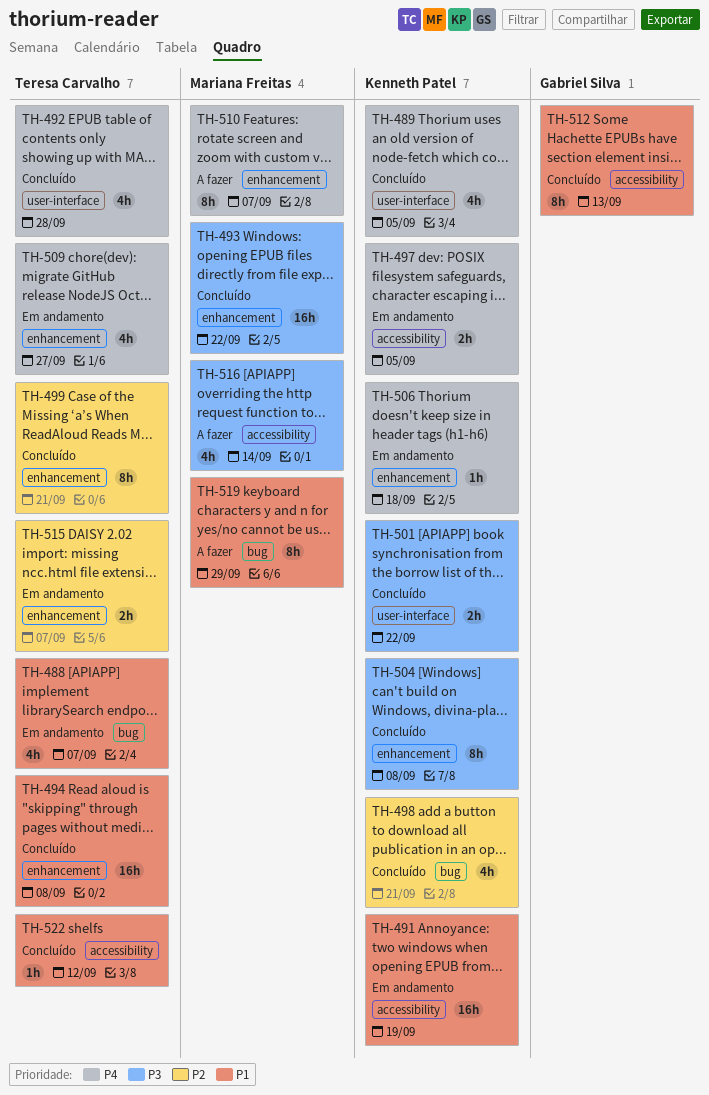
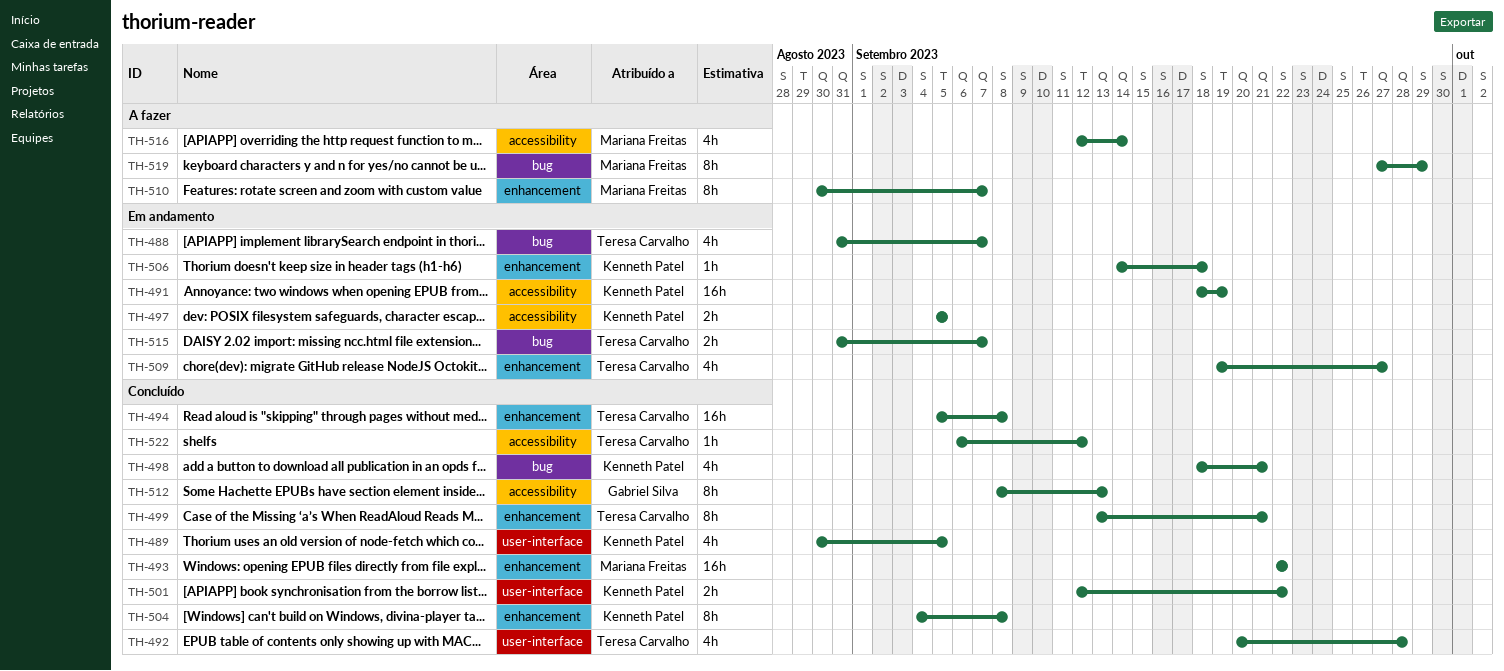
TH-515, label: enhancement -> bug

